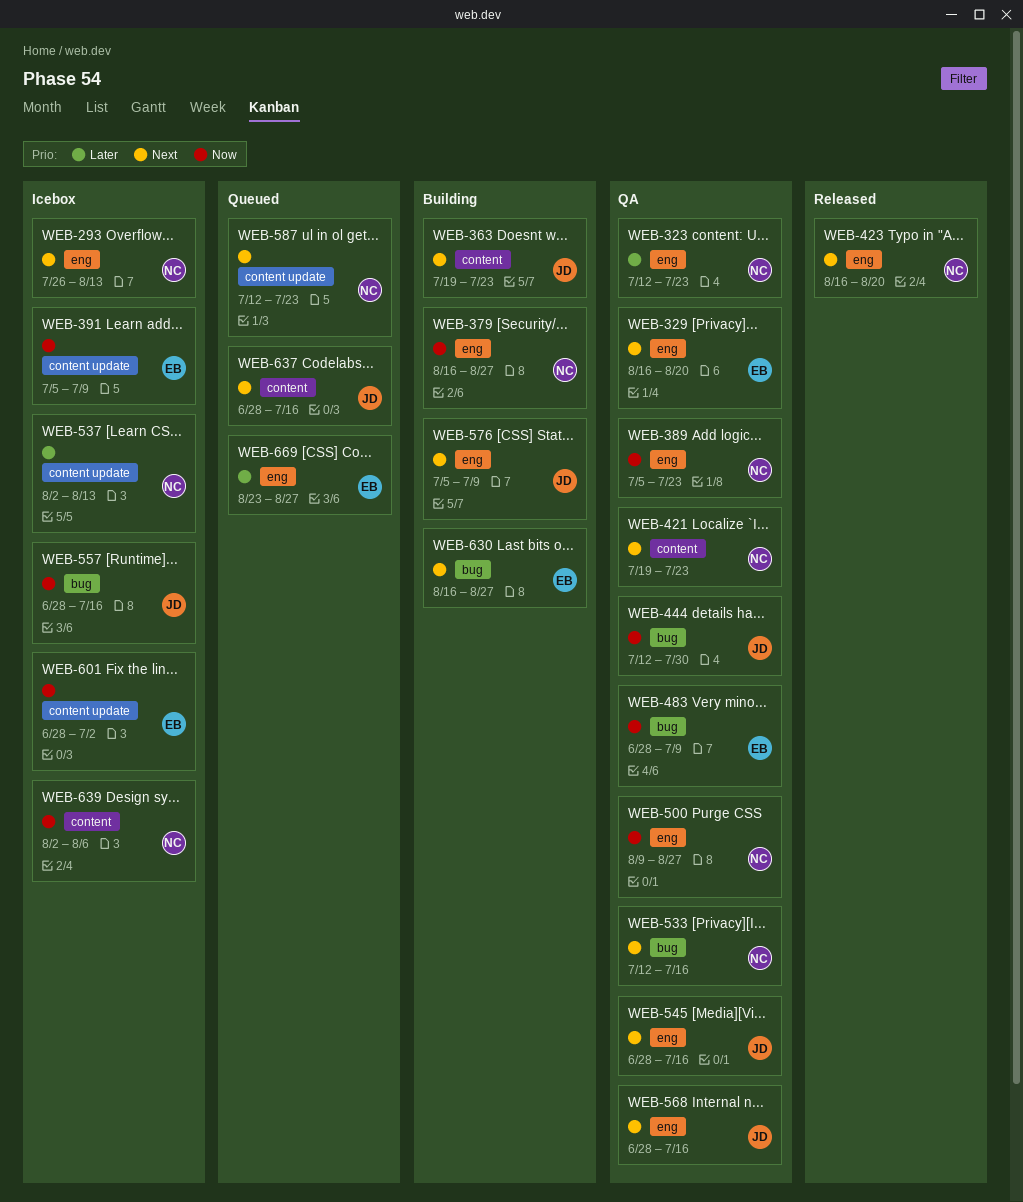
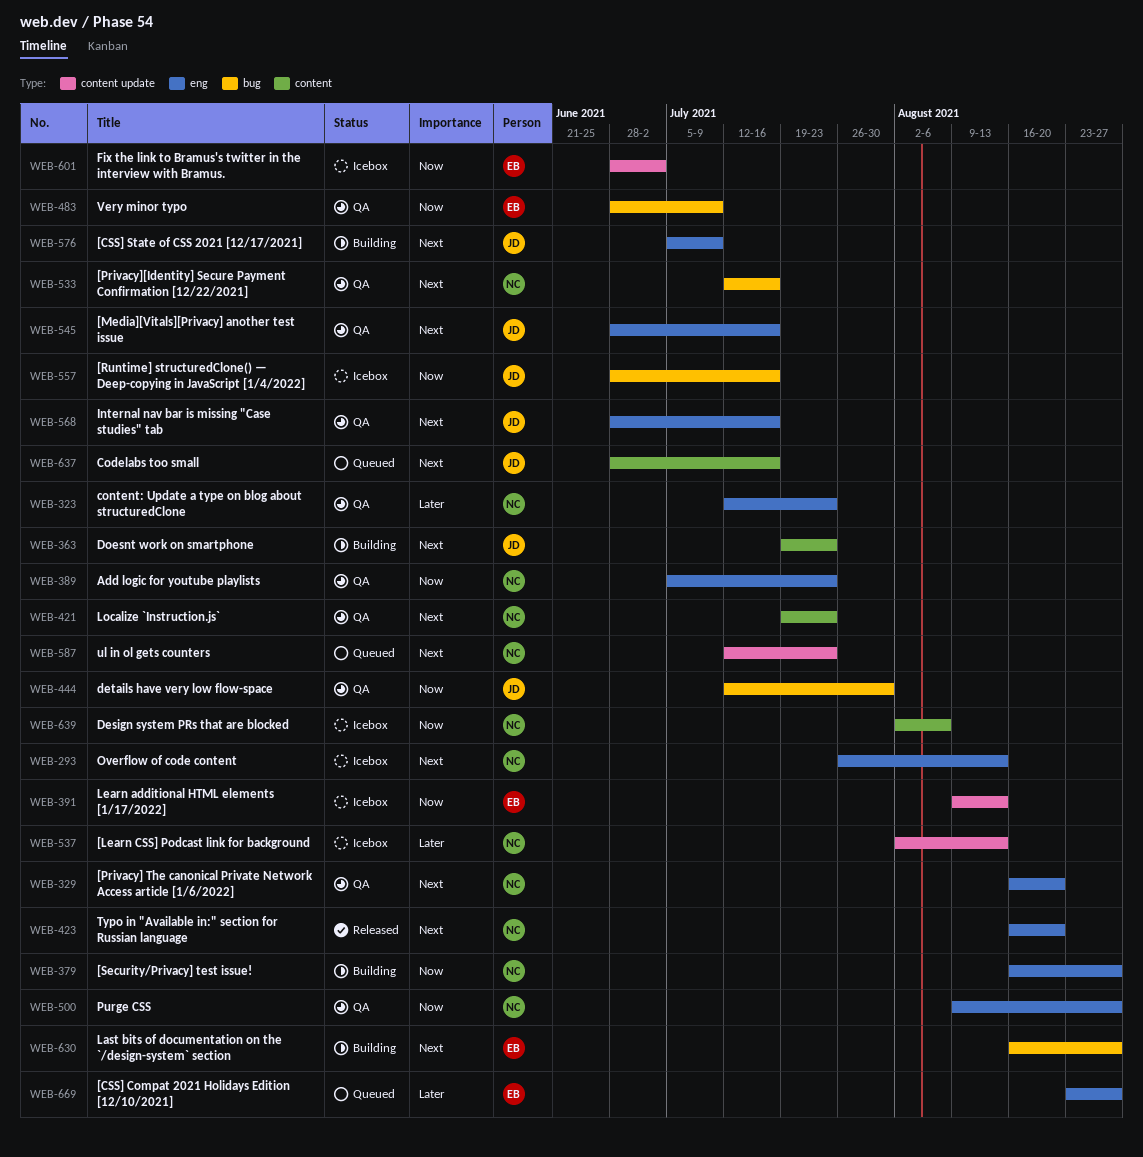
WEB-329, owner: EB -> NC
WEB-391, start: Jul 5 -> Aug 9
WEB-391, due: Jul 9 -> Aug 13

